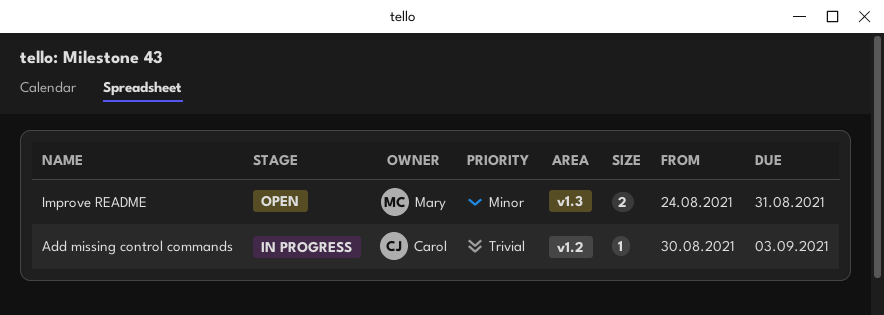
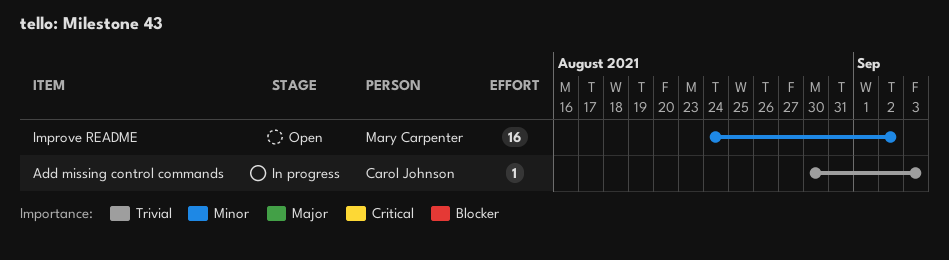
Improve README, estimate: 2 -> 16
Improve README, due: Aug 31 -> Sep 2

